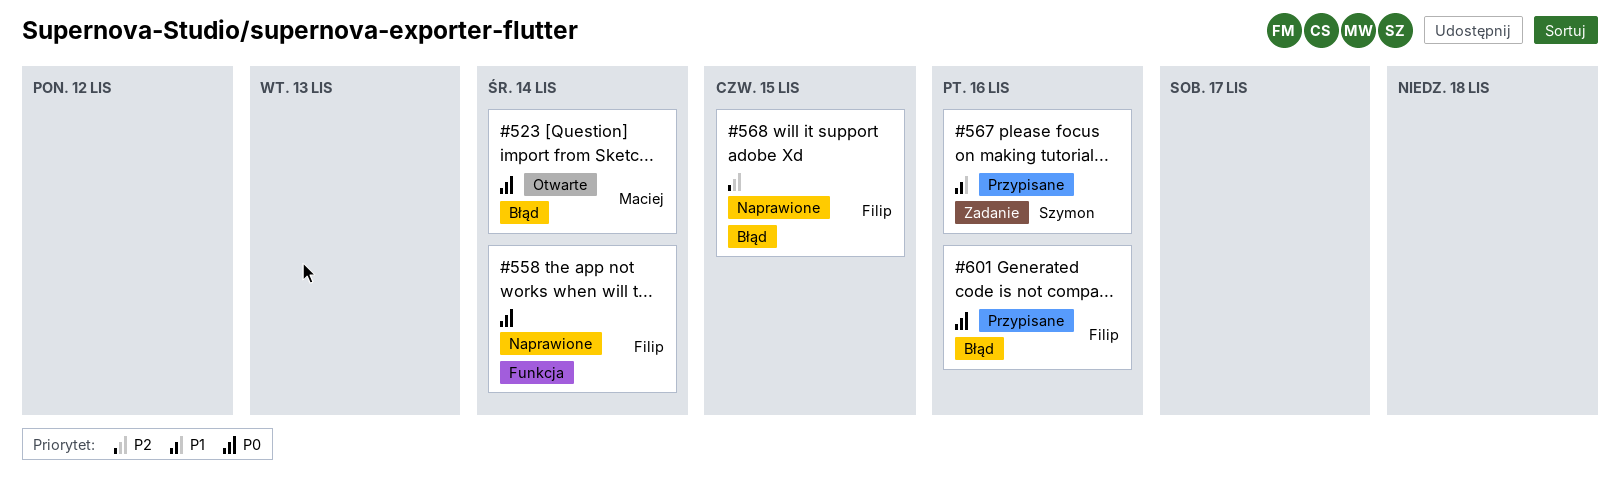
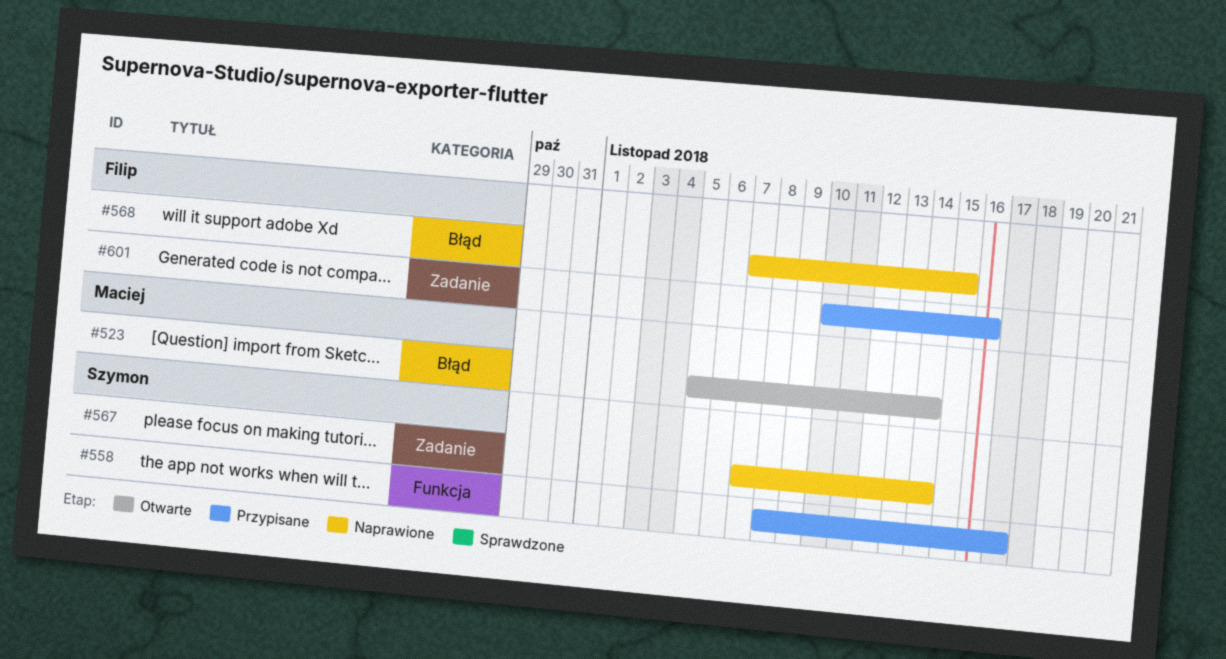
#558, status: Naprawione -> Przypisane
#558, owner: Filip -> Szymon
#558, due: Nov 14 -> Nov 17
#567, status: Przypisane -> Naprawione
#567, due: Nov 16 -> Nov 14
#601, label: Błąd -> Zadanie

